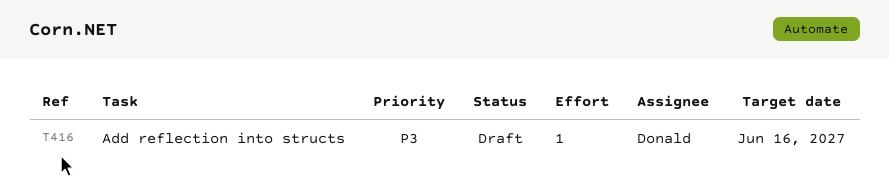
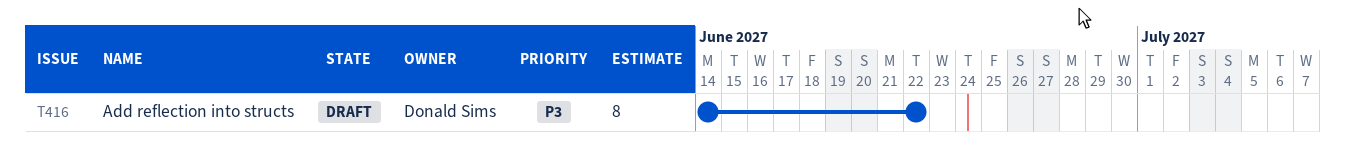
T416, estimate: 1 -> 8
T416, due: Jun 16 -> Jun 22

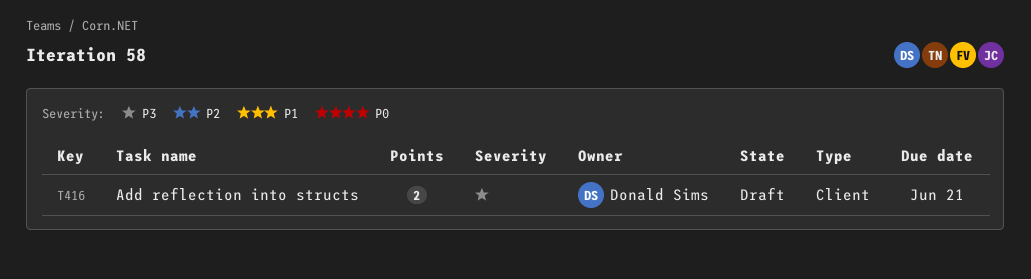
T416, estimate: 8 -> 2
T416, due: Jun 22 -> Jun 21

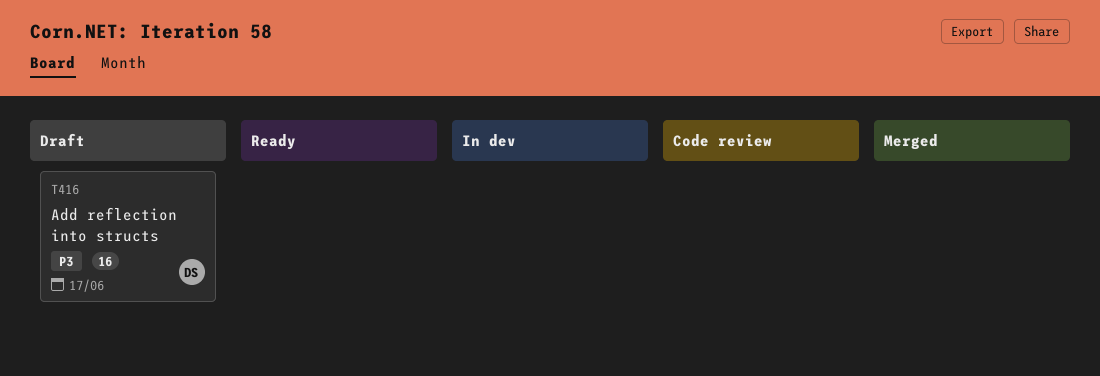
T416, estimate: 2 -> 16
T416, due: Jun 21 -> Jun 17

